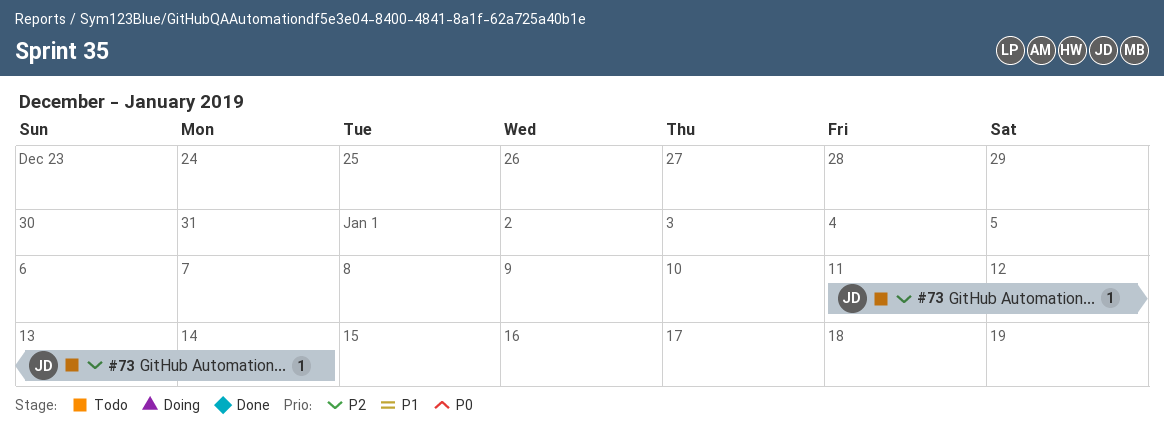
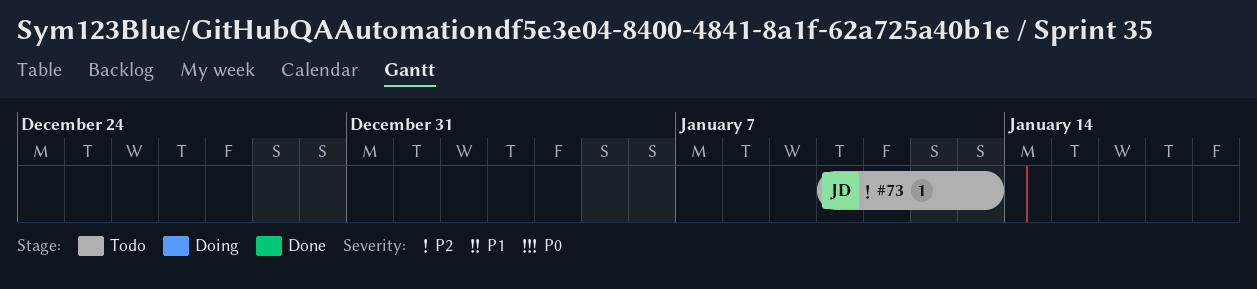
#73, start: Jan 11 -> Jan 10
#73, due: Jan 14 -> Jan 13

